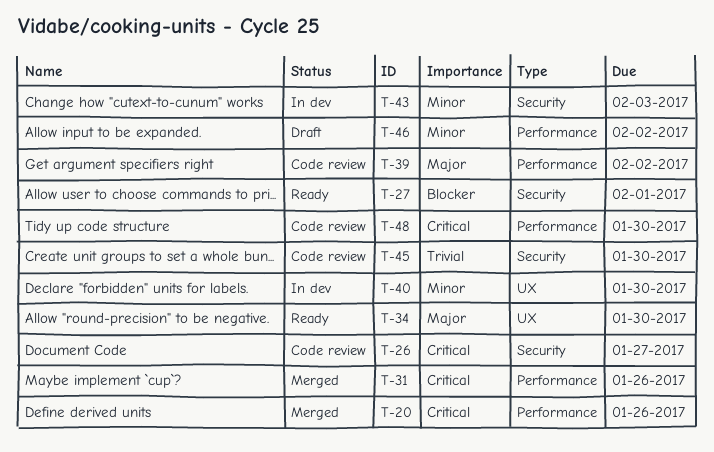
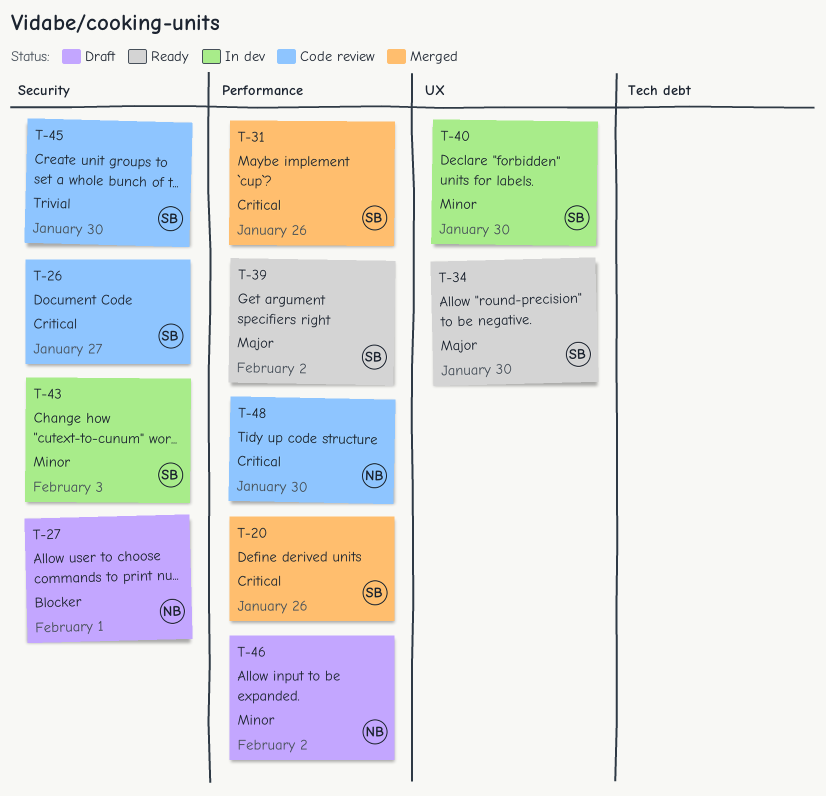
T-27, status: Ready -> Draft
T-39, status: Code review -> Ready

